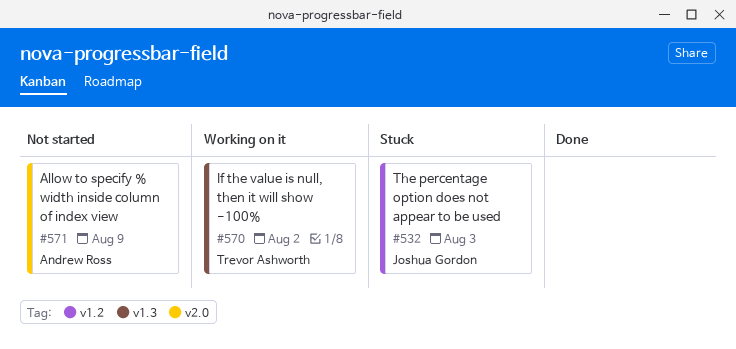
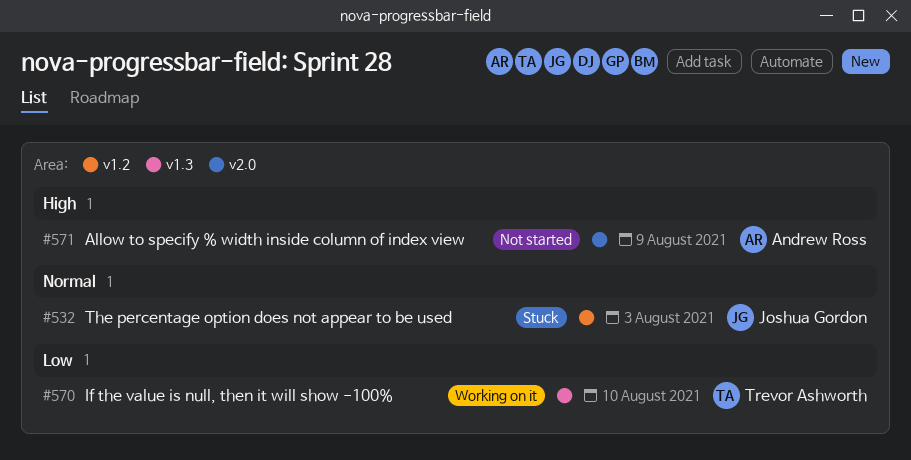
#570, due: Aug 2 -> Aug 10

